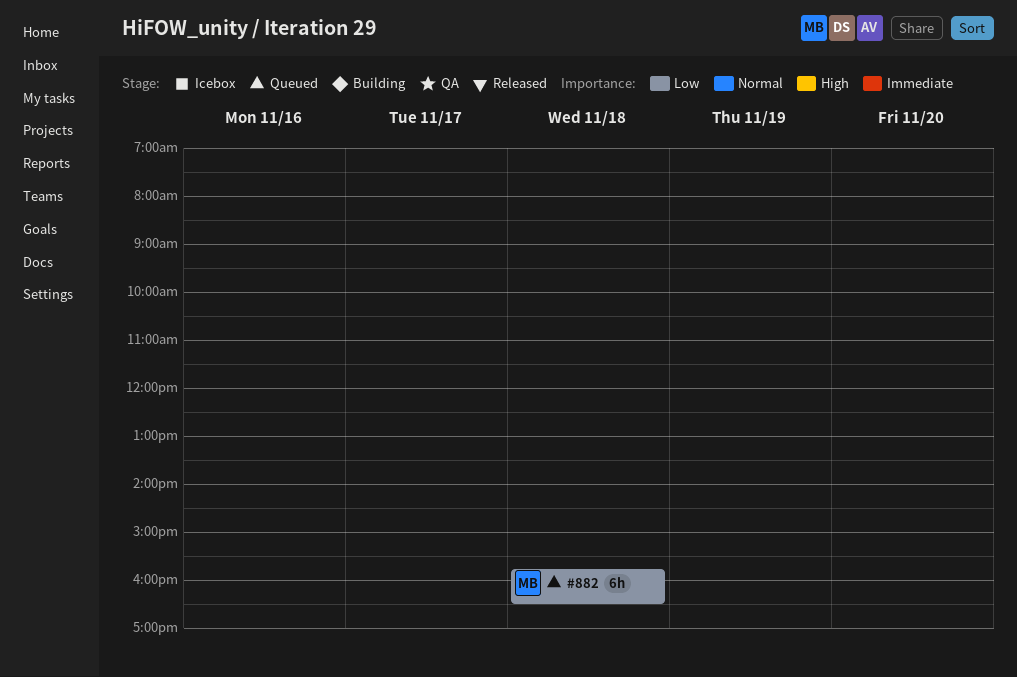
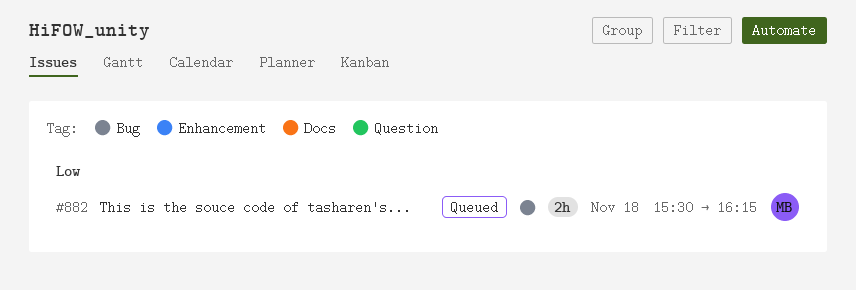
#882, estimate: 6h -> 2h
#882, begins: 15:45 -> 15:30
#882, ends: 16:30 -> 16:15

